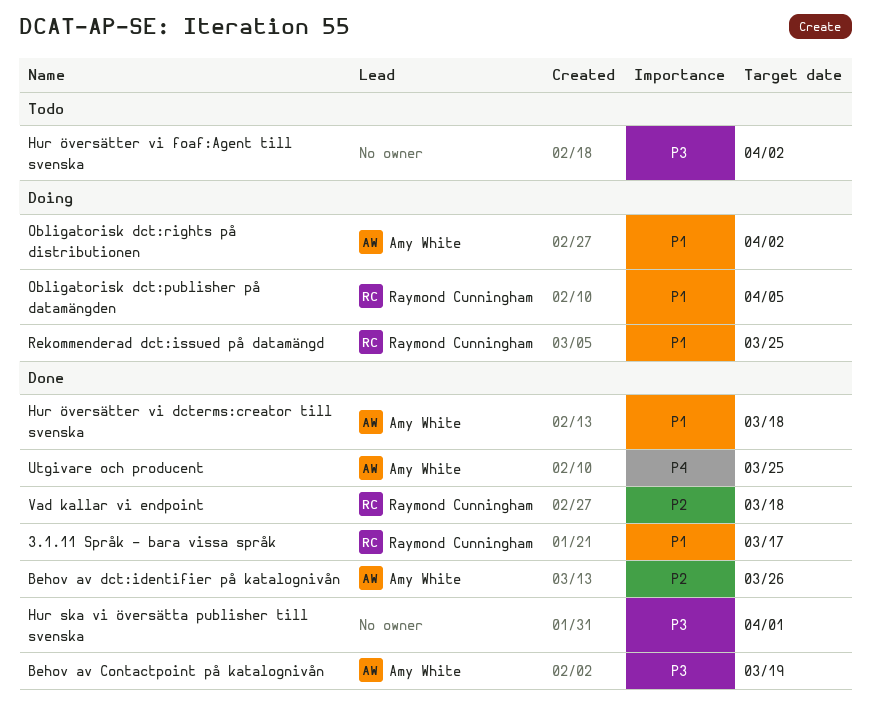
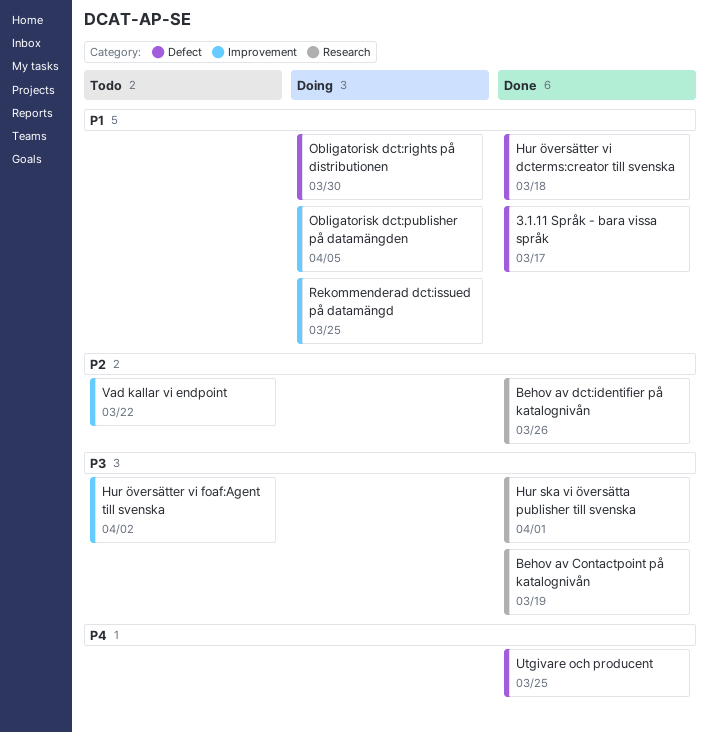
Obligatorisk dct:rights på distributionen, due: Apr 2 -> Mar 30
Vad kallar vi endpoint, status: Done -> Todo
Vad kallar vi endpoint, due: Mar 18 -> Mar 22

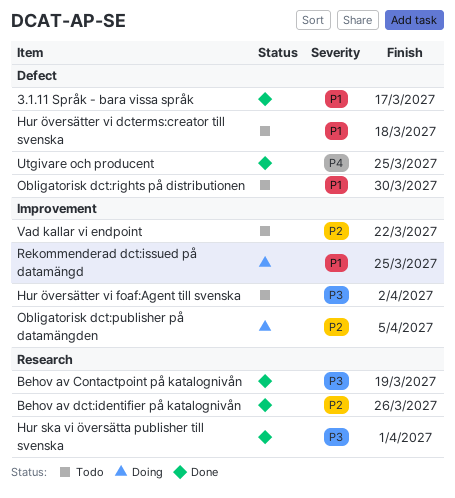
Hur översätter vi dcterms:creator till svenska, status: Done -> Todo
Obligatorisk dct:publisher på datamängden, priority: P1 -> P2
Obligatorisk dct:rights på distributionen, status: Doing -> Todo

